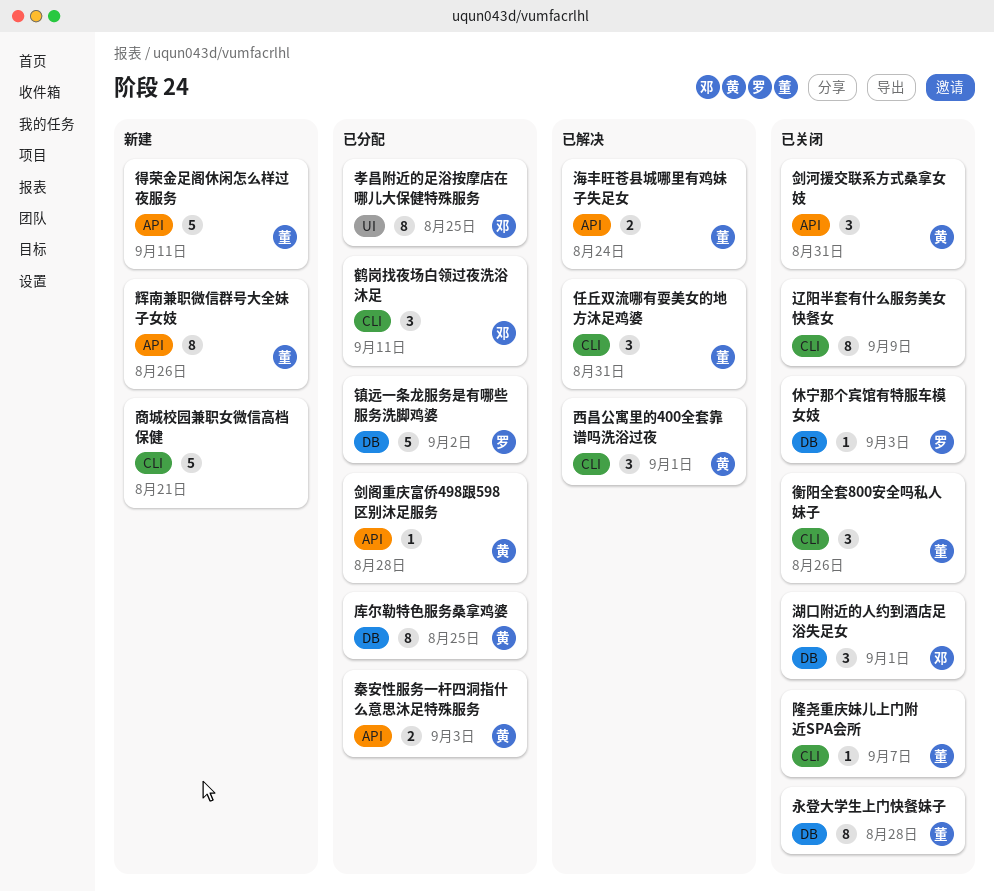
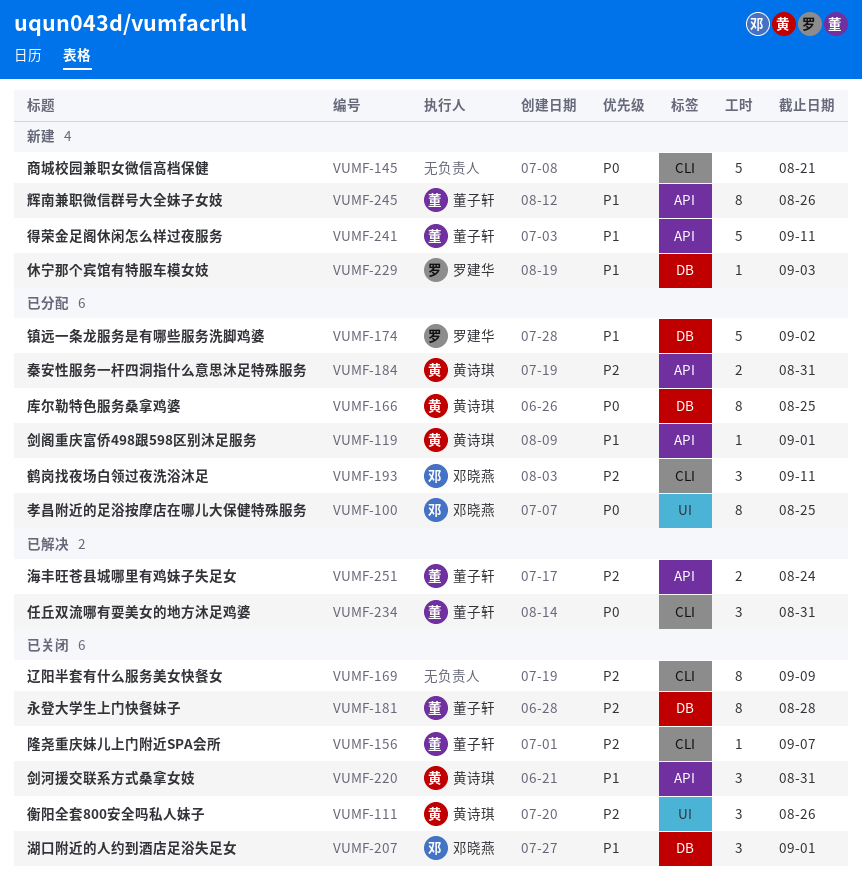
休宁那个宾馆有特服车模女妓, status: 已关闭 -> 新建
剑阁重庆富侨498跟598区别沐足服务, due: Aug 28 -> Sep 1
秦安性服务一杆四洞指什么意思沐足特殊服务, due: Sep 3 -> Aug 31
衡阳全套800安全吗私人妹子, owner: 董子轩 -> 黄诗琪
衡阳全套800安全吗私人妹子, label: CLI -> UI
西昌公寓里的400全套靠谱吗洗浴过夜: present -> none

